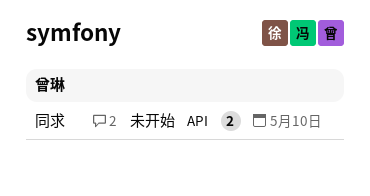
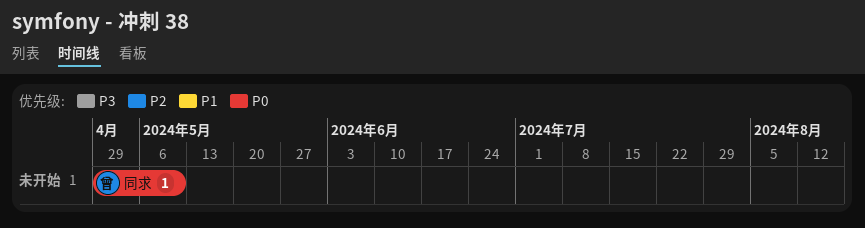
同求, estimate: 2 -> 1

